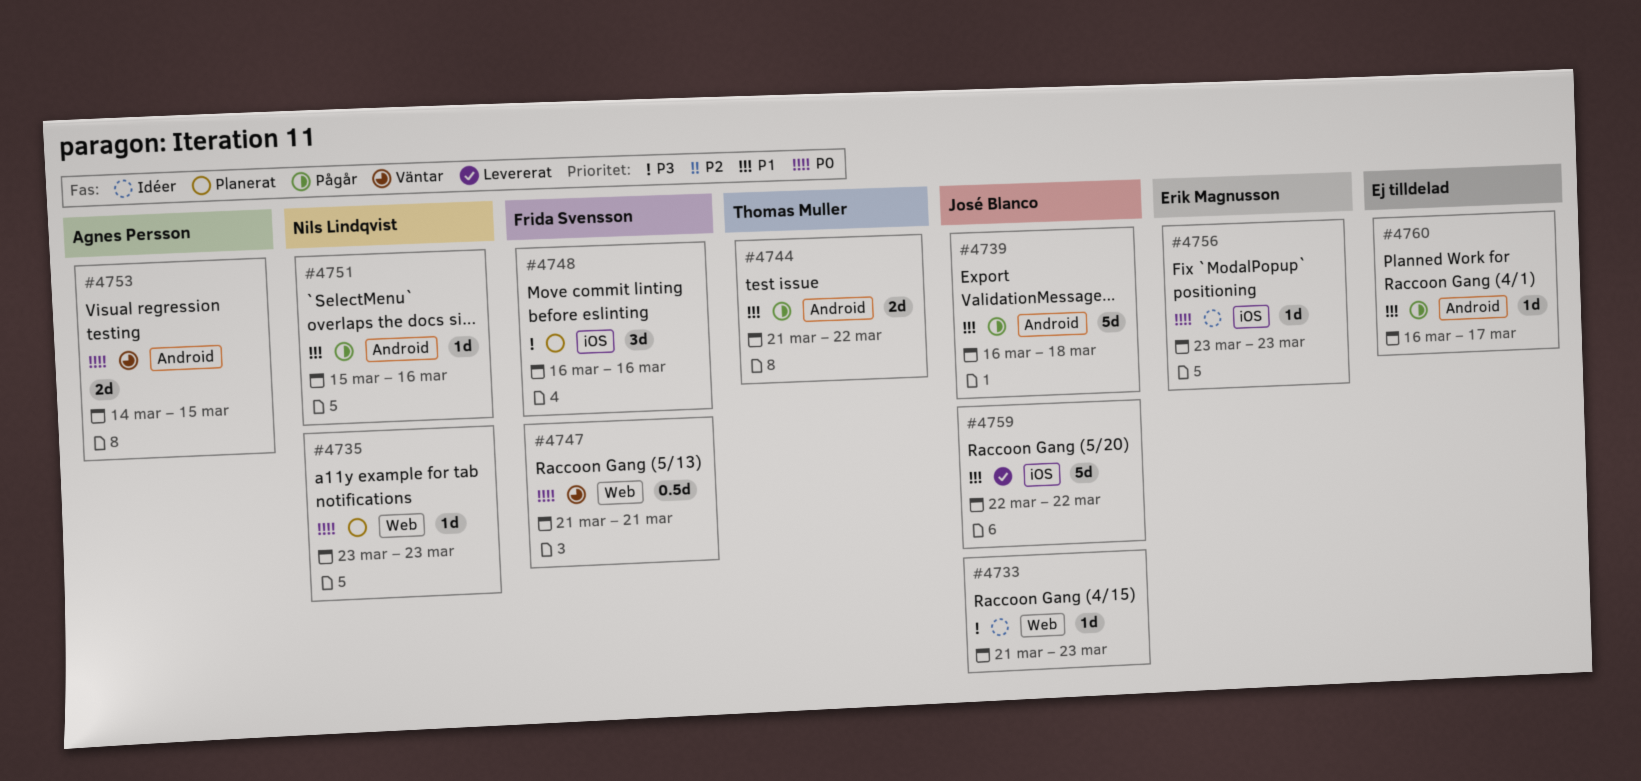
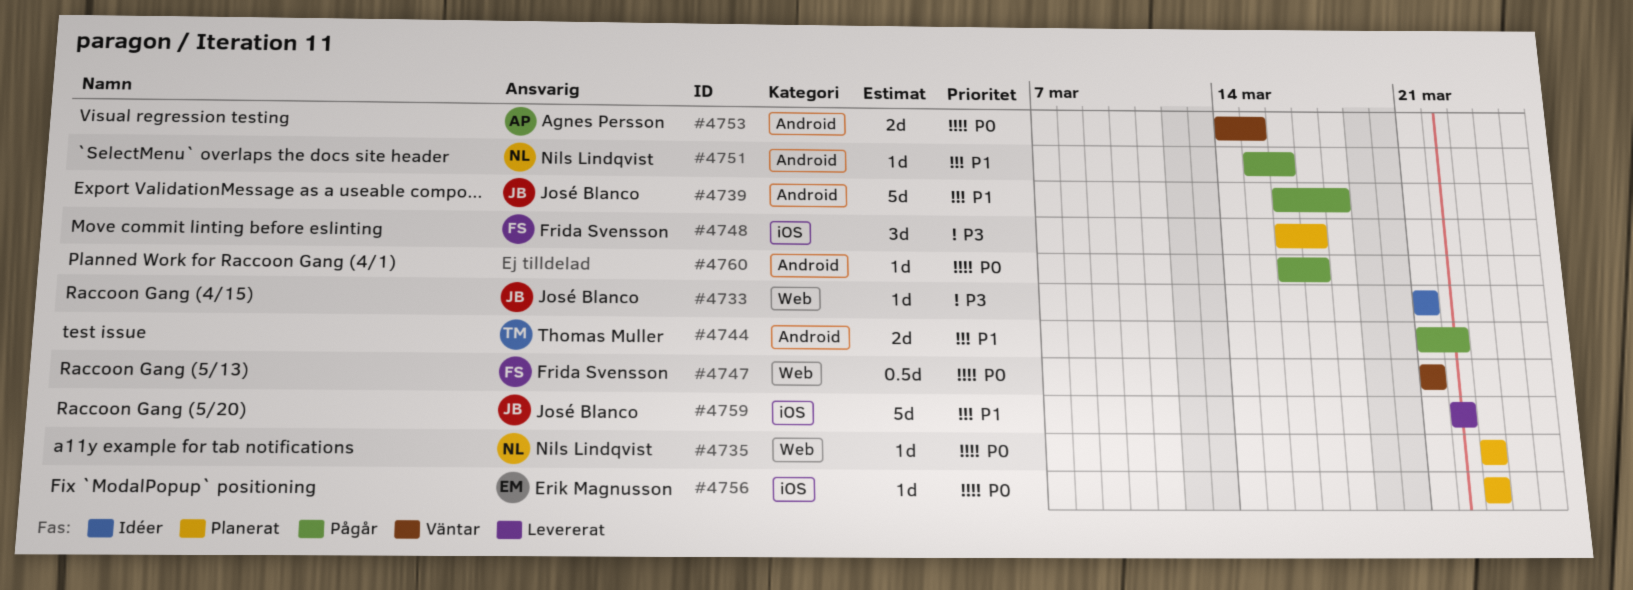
#4733, due: Mar 23 -> Mar 21
#4748, due: Mar 16 -> Mar 17
#4756, status: Idéer -> Planerat
#4760, priority: P1 -> P0

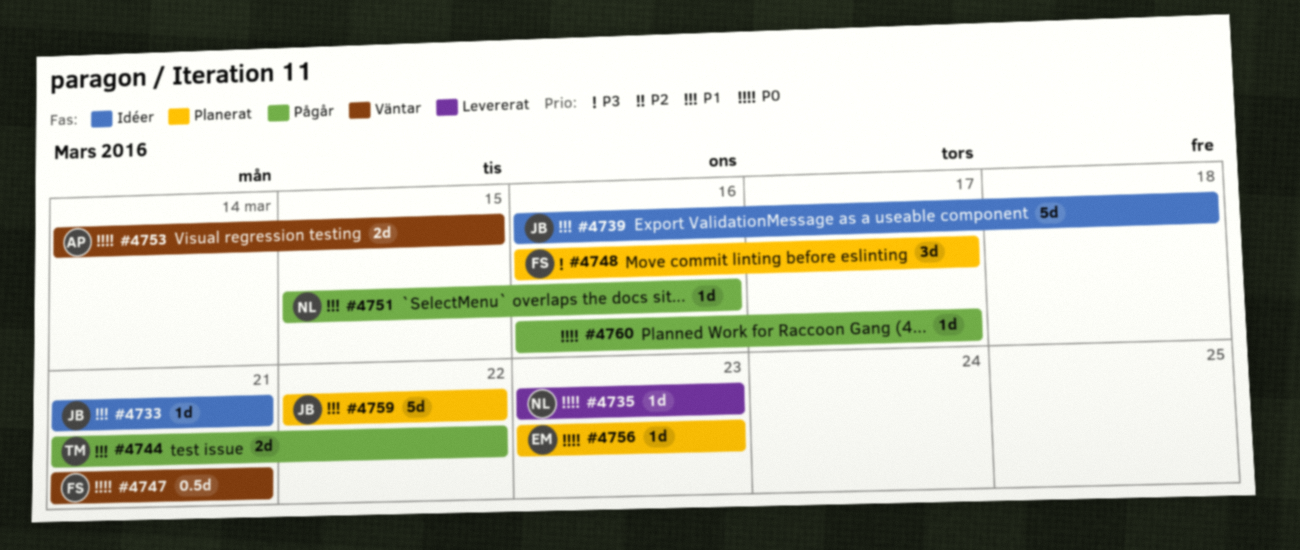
#4733, priority: P3 -> P1
#4735, status: Planerat -> Levererat
#4739, status: Pågår -> Idéer
#4759, status: Levererat -> Planerat

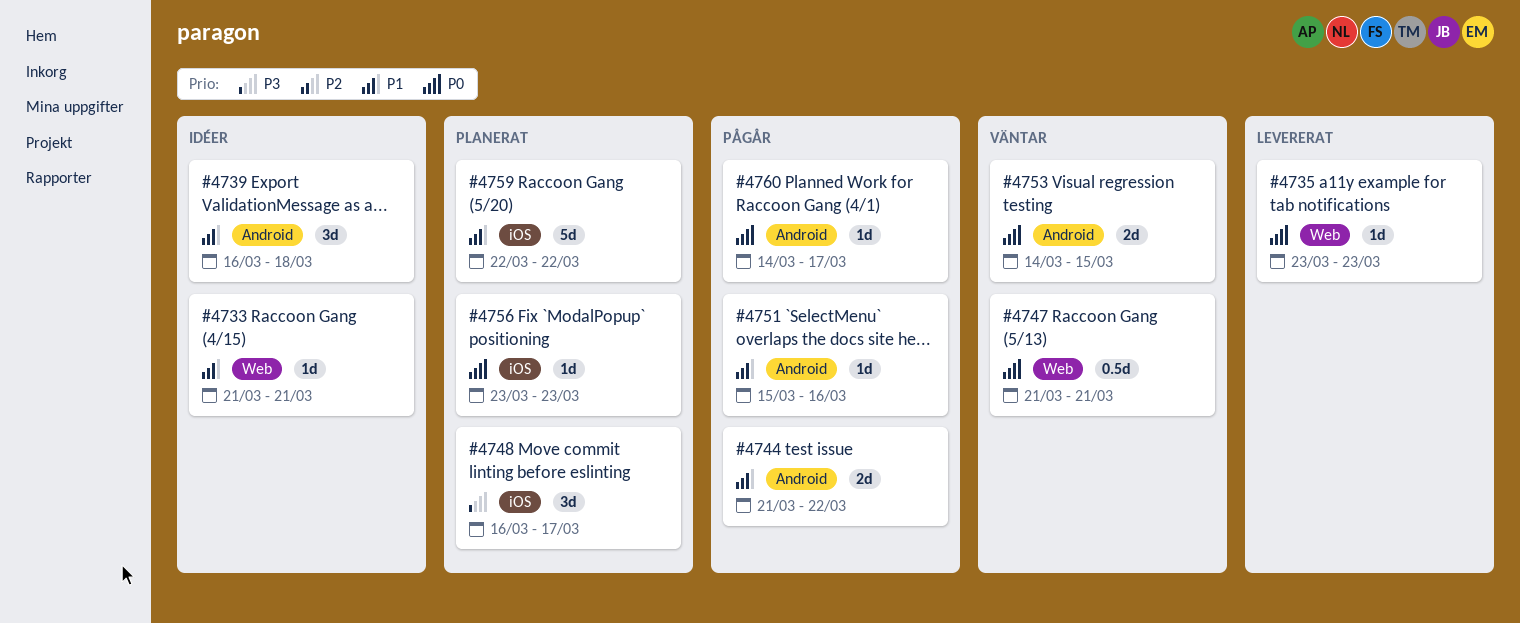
#4739, estimate: 5d -> 3d
#4760, start: Mar 16 -> Mar 14

